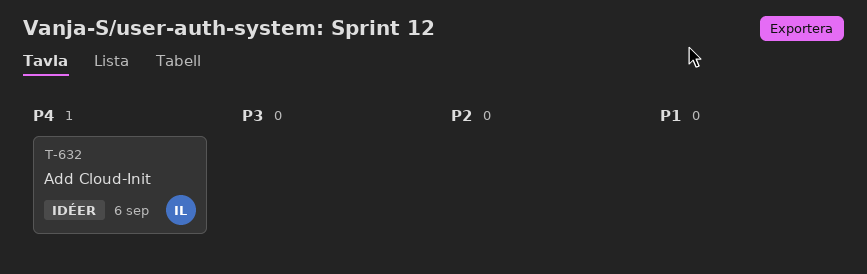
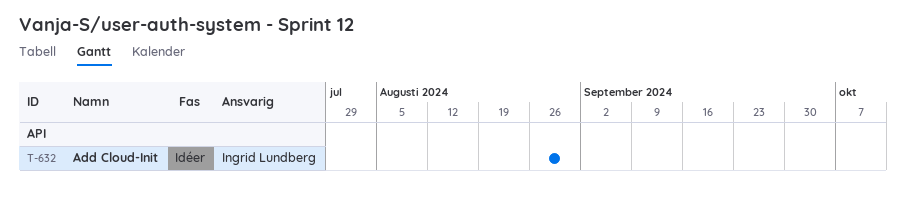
T-632, due: Sep 6 -> Aug 30

